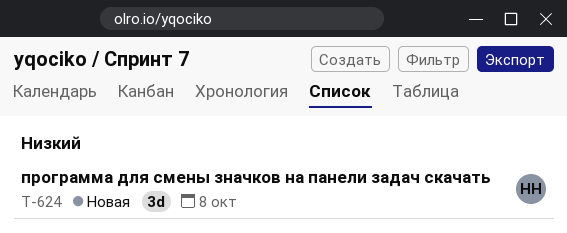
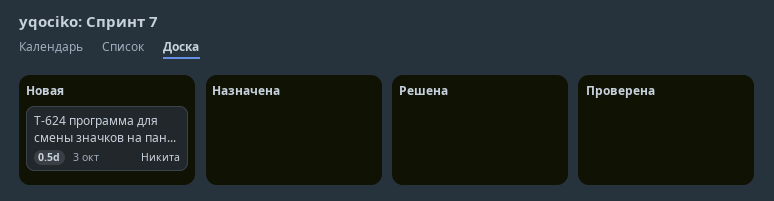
T-624, estimate: 3d -> 0.5d
T-624, due: Oct 8 -> Oct 3

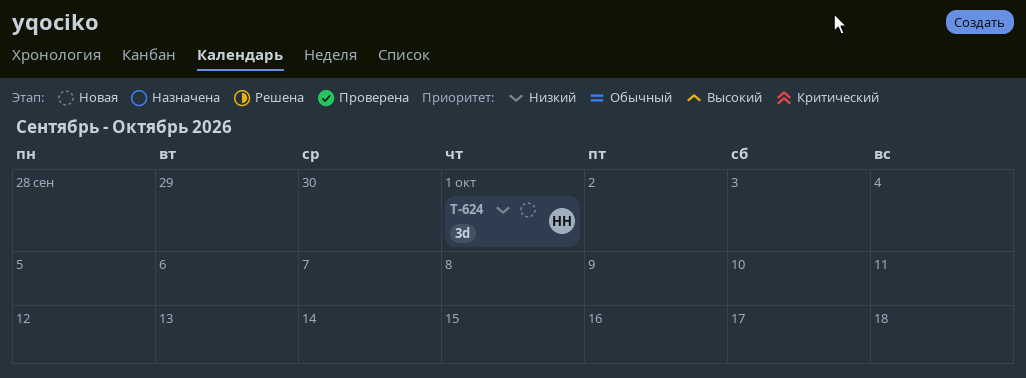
T-624, estimate: 0.5d -> 3d
T-624, due: Oct 3 -> Oct 1

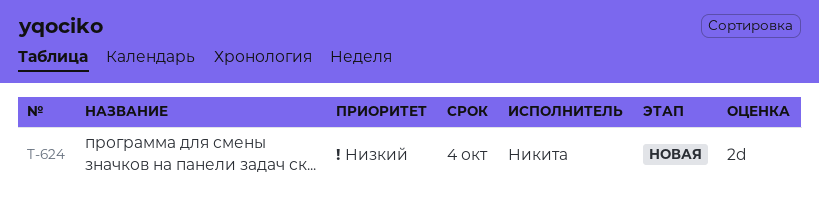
T-624, estimate: 3d -> 2d
T-624, due: Oct 1 -> Oct 4

